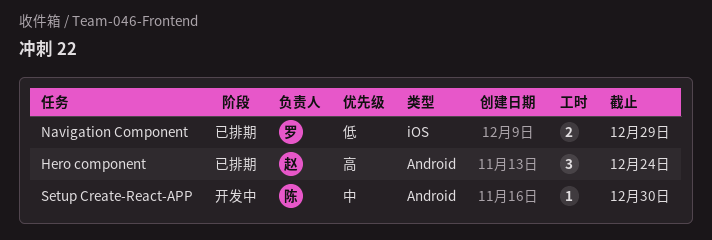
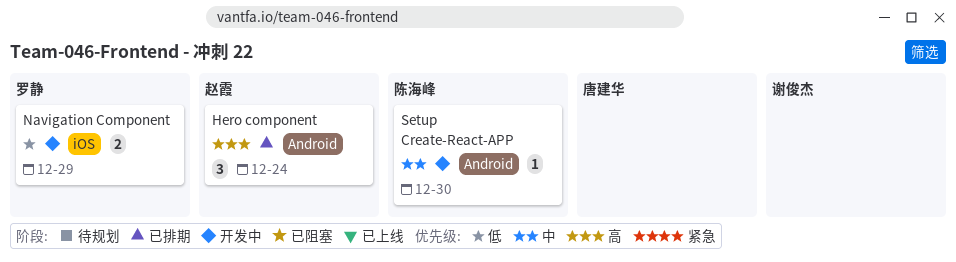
Navigation Component, status: 已排期 -> 开发中

